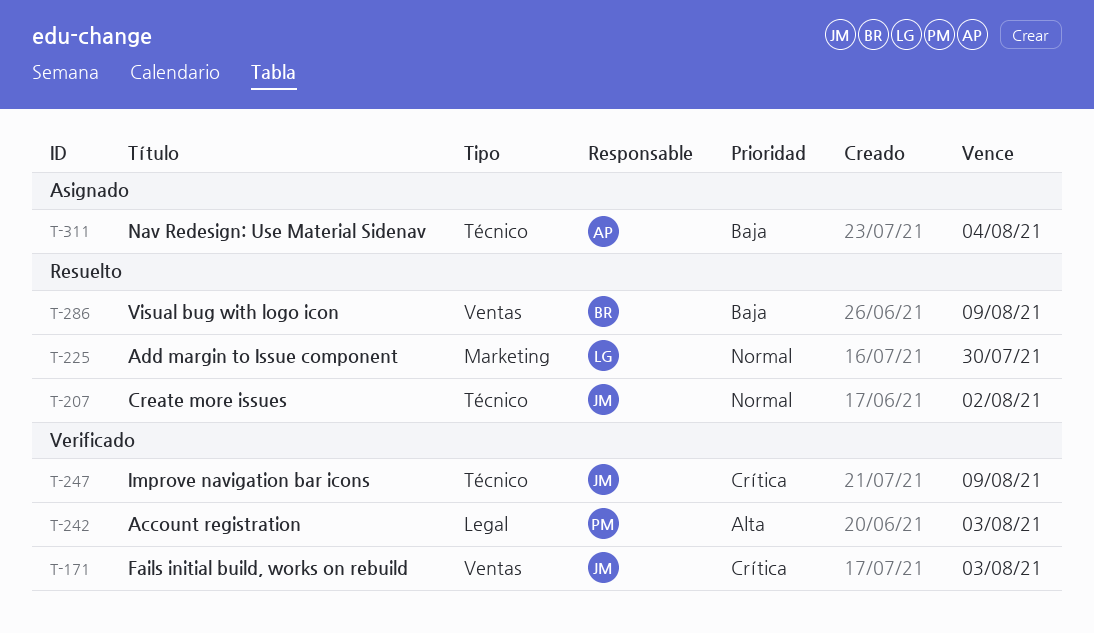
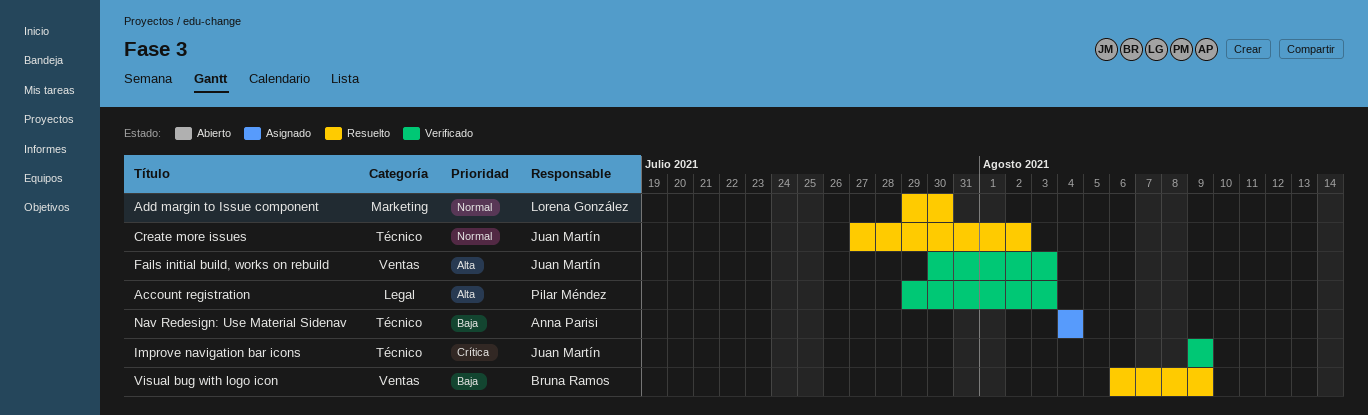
Fails initial build, works on rebuild, priority: Crítica -> Alta

